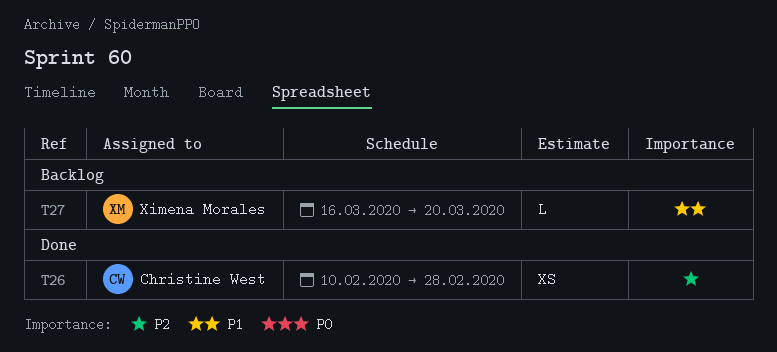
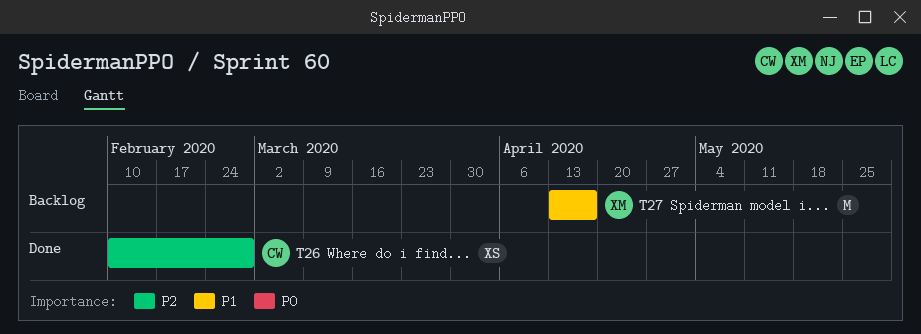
T27, estimate: L -> M
T27, start: Mar 16 -> Apr 13
T27, due: Mar 20 -> Apr 17

